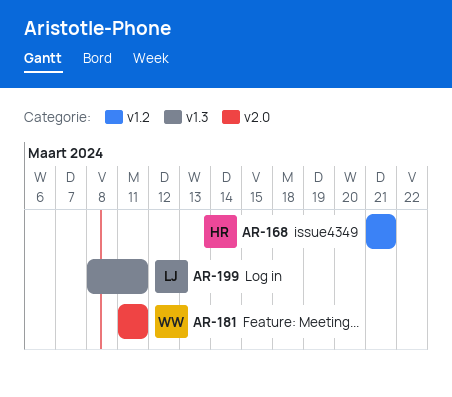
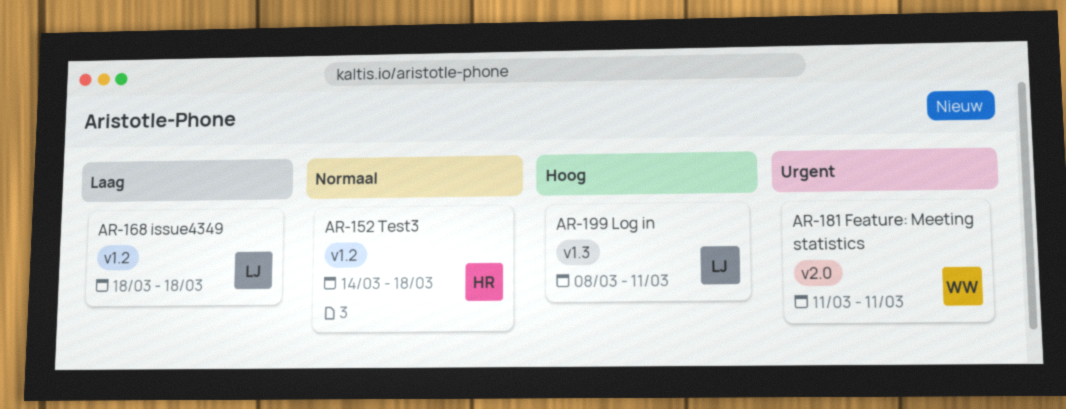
AR-152: none -> present
AR-168, owner: HR -> LJ
AR-168, start: Mar 21 -> Mar 18
AR-168, due: Mar 21 -> Mar 18

